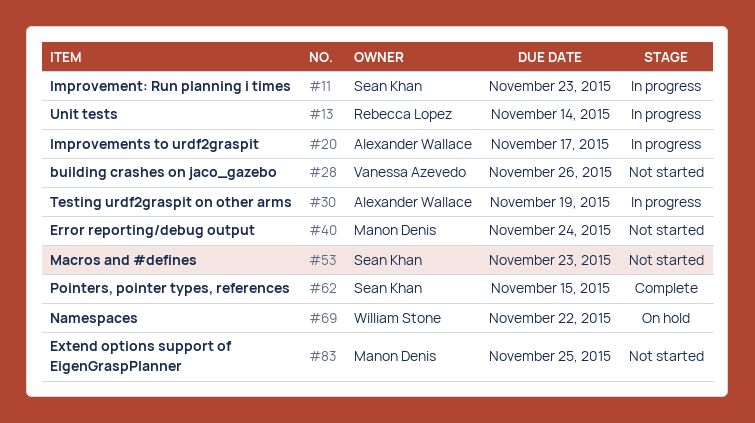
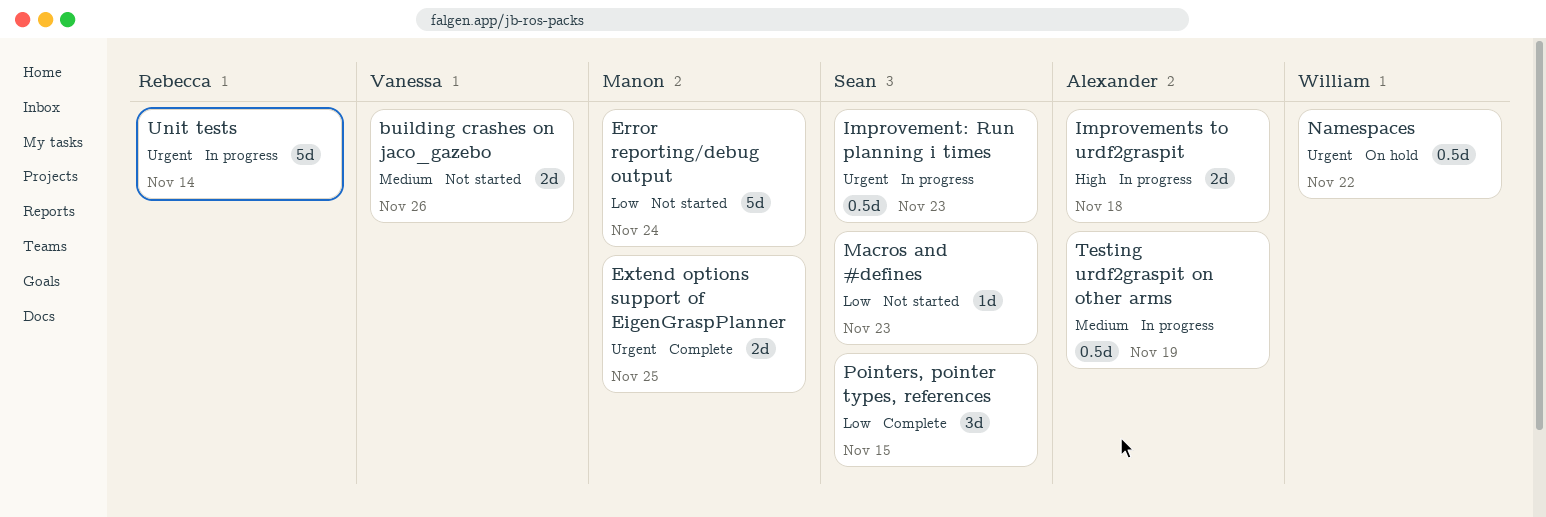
Extend options support of EigenGraspPlanner, status: Not started -> Complete
Improvements to urdf2graspit, due: Nov 17 -> Nov 18

